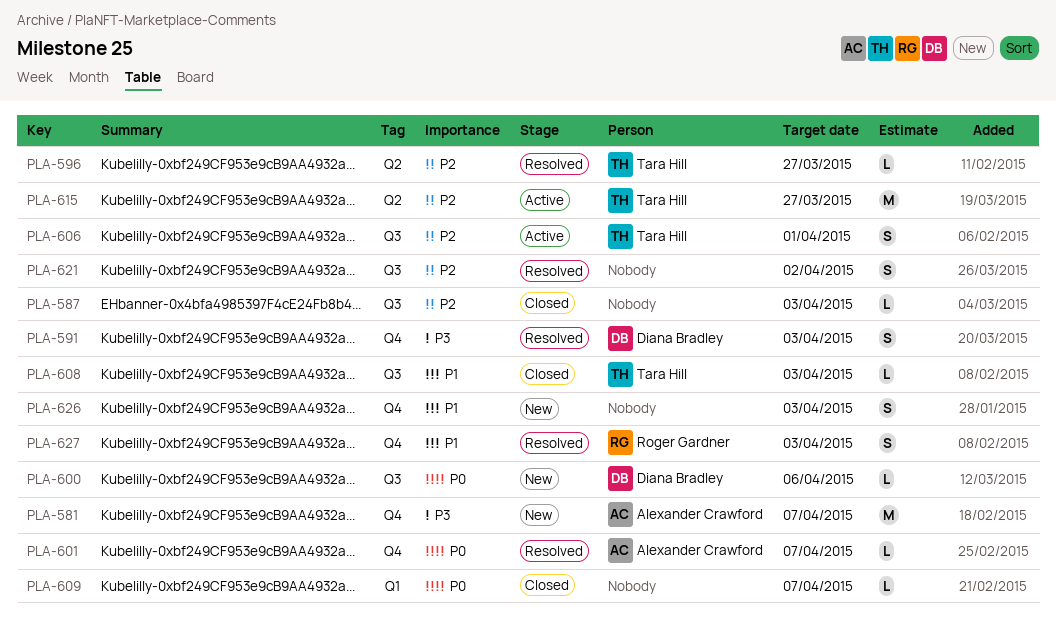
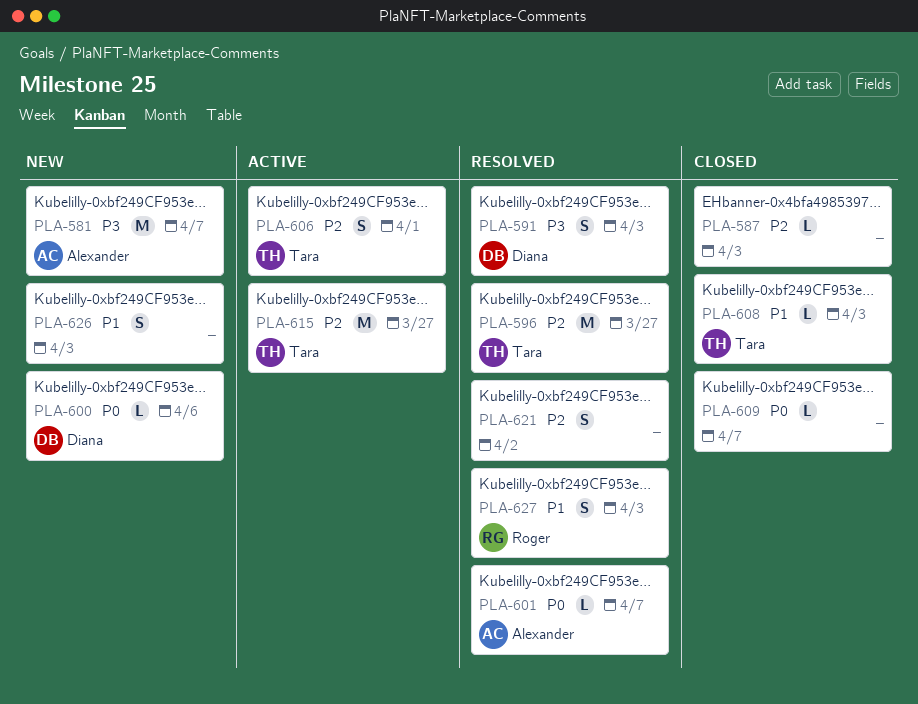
PLA-596, estimate: L -> M

